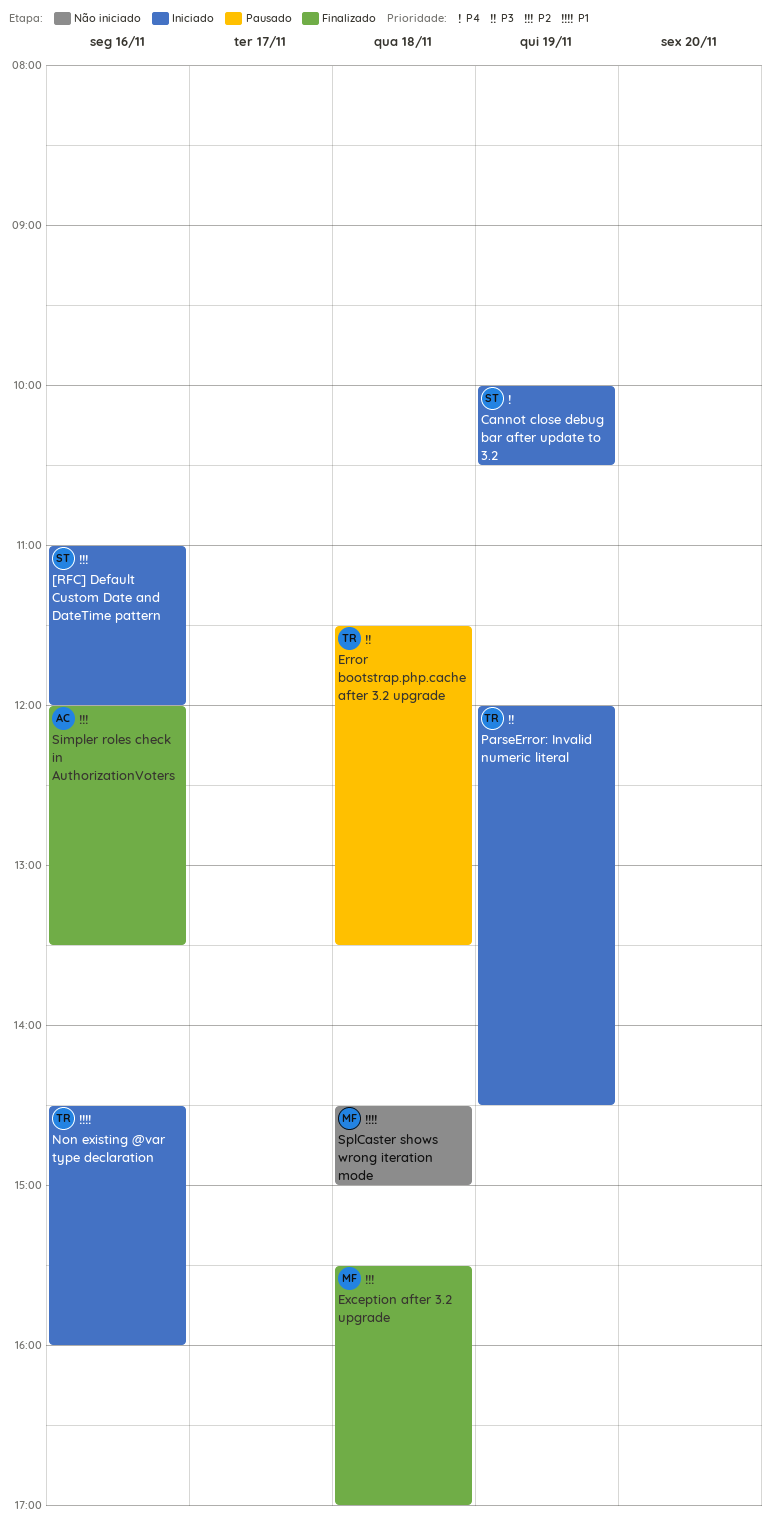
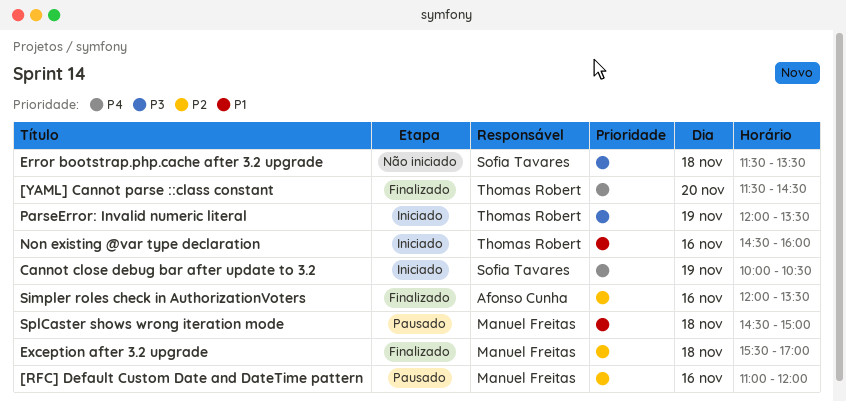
[RFC] Default Custom Date and DateTime pattern, status: Iniciado -> Pausado
[RFC] Default Custom Date and DateTime pattern, owner: Sofia Tavares -> Manuel Freitas
[YAML] Cannot parse ::class constant: none -> present
Error bootstrap.php.cache after 3.2 upgrade, status: Pausado -> Não iniciado
Error bootstrap.php.cache after 3.2 upgrade, owner: Thomas Robert -> Sofia Tavares
ParseError: Invalid numeric literal, ends: 14:30 -> 13:30
SplCaster shows wrong iteration mode, status: Não iniciado -> Pausado

